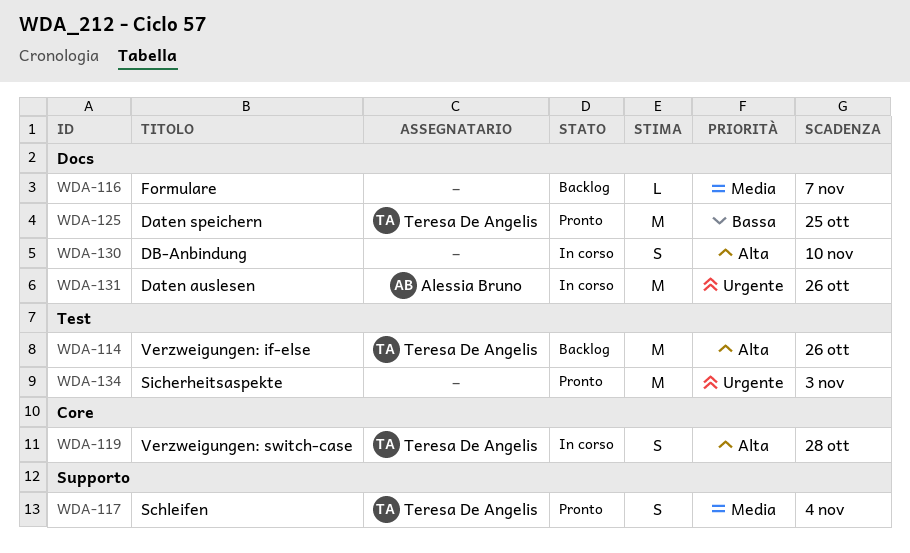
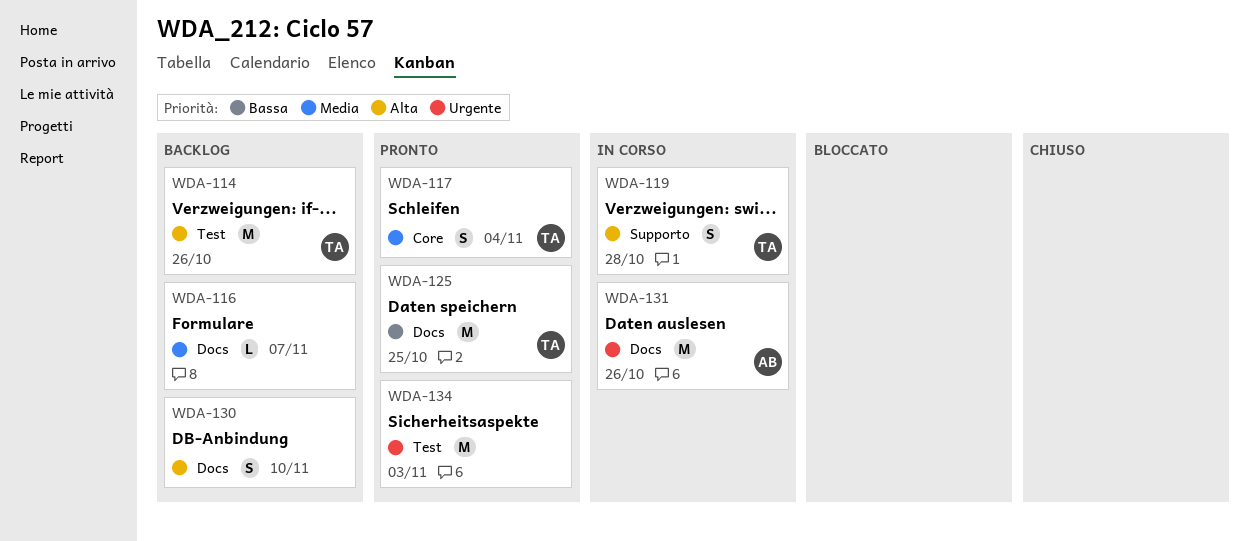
WDA-117, label: Supporto -> Core
WDA-119, label: Core -> Supporto
WDA-130, status: In corso -> Backlog

